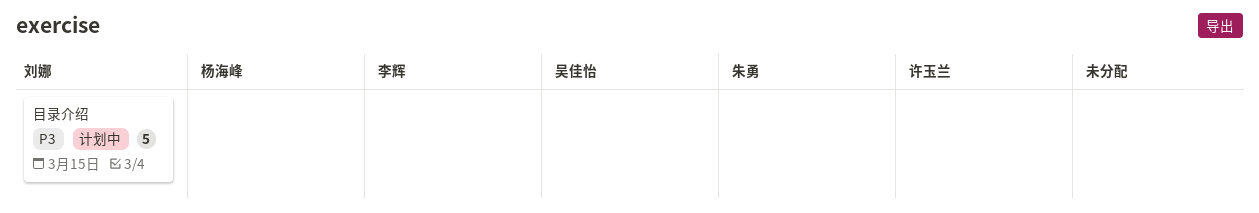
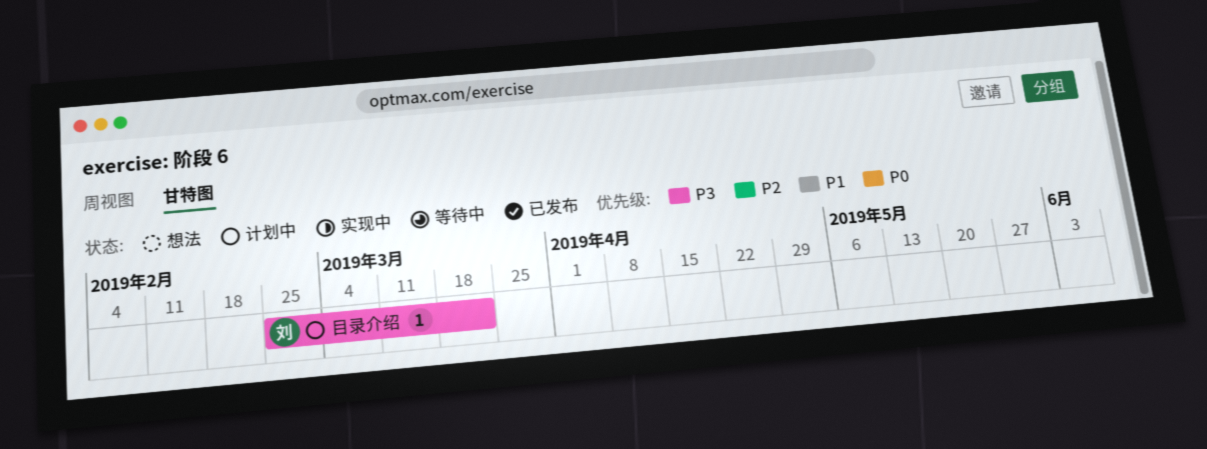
目录介绍, estimate: 5 -> 1
目录介绍, due: Mar 15 -> Mar 22

